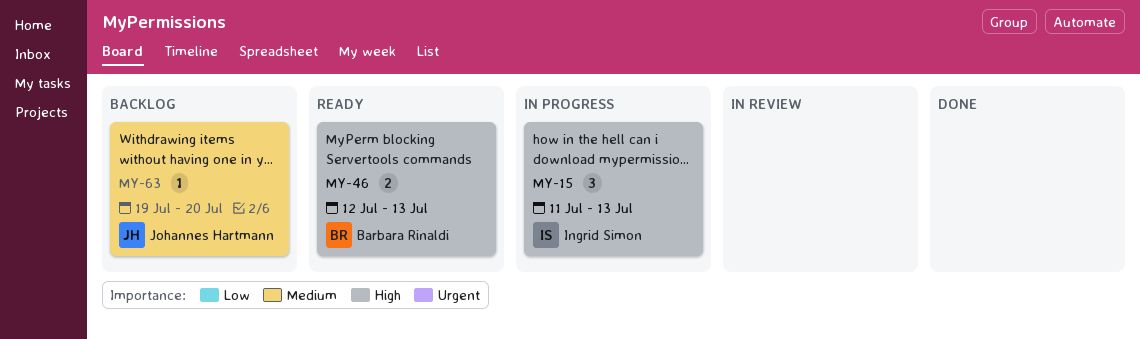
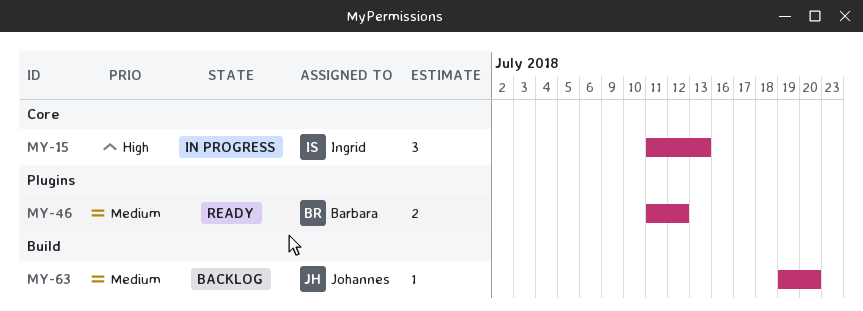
MY-46, priority: High -> Medium
MY-46, start: Jul 12 -> Jul 11
MY-46, due: Jul 13 -> Jul 12

